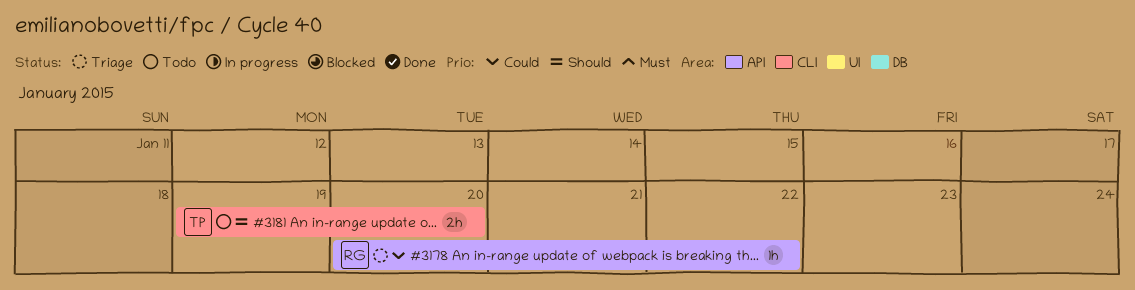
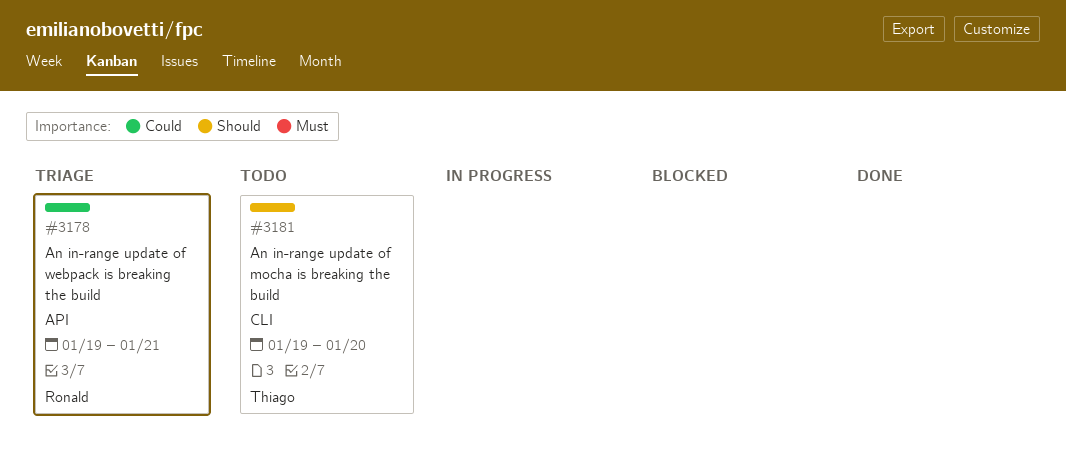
#3178, start: Jan 20 -> Jan 19
#3178, due: Jan 22 -> Jan 21

